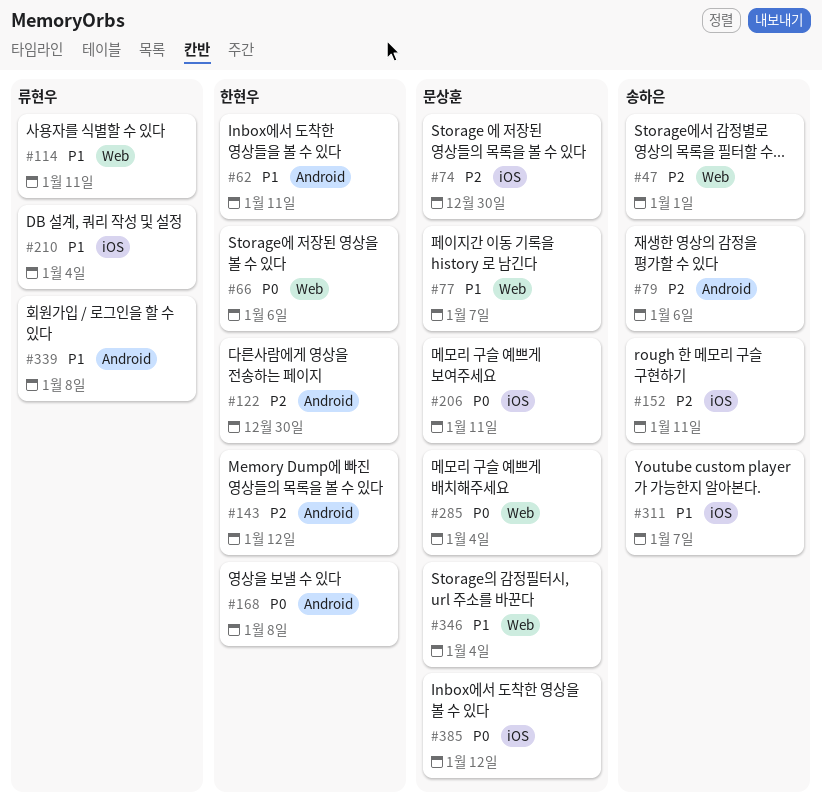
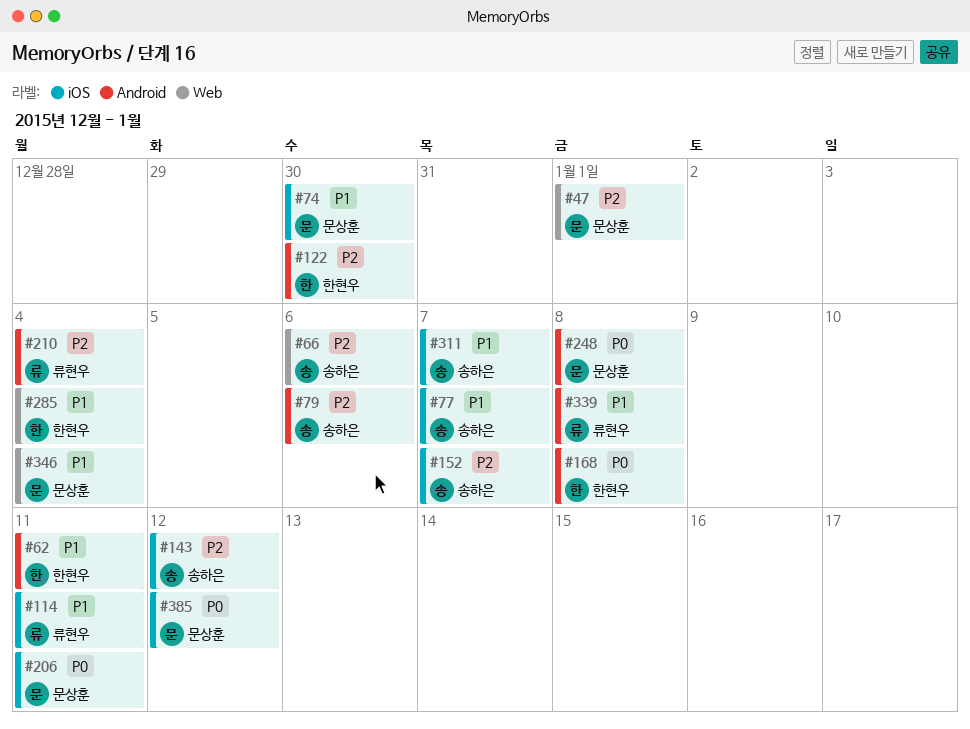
#47, owner: 송하은 -> 문상훈
#66, owner: 한현우 -> 송하은
#66, priority: P0 -> P2
#74, priority: P2 -> P1
#77, owner: 문상훈 -> 송하은
#77, label: Web -> iOS
#114, label: Web -> iOS
#143, owner: 한현우 -> 송하은
#143, label: Android -> iOS
#152, due: Jan 11 -> Jan 7
#210, priority: P1 -> P2
#210, label: iOS -> Android
#248: none -> present
#285, owner: 문상훈 -> 한현우
#285, priority: P0 -> P1

